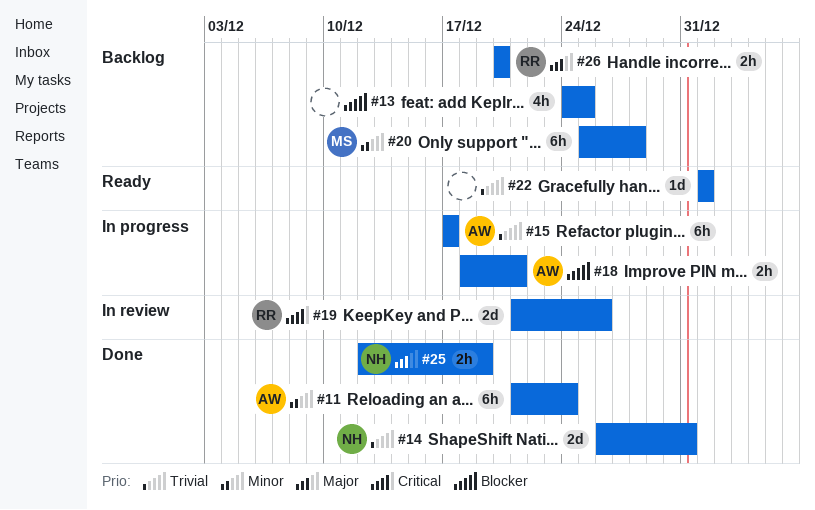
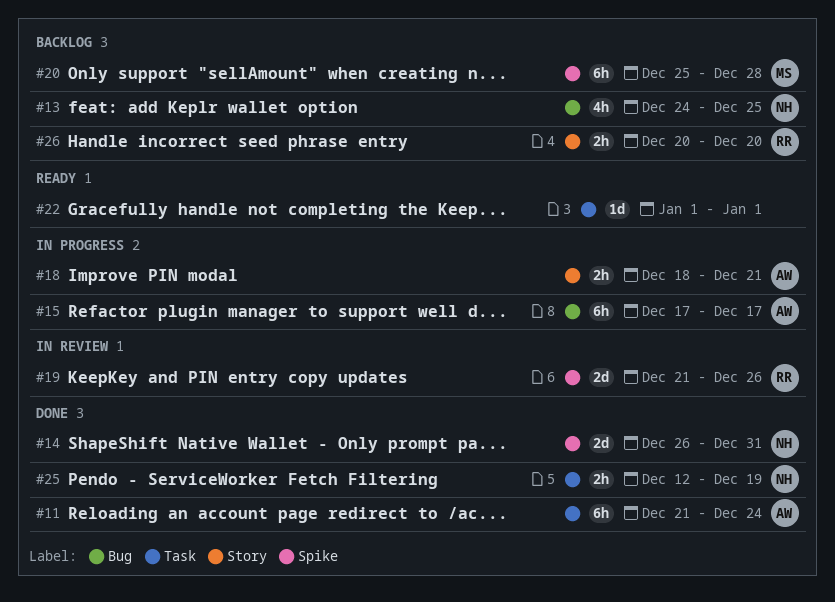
#13, owner: none -> NH

